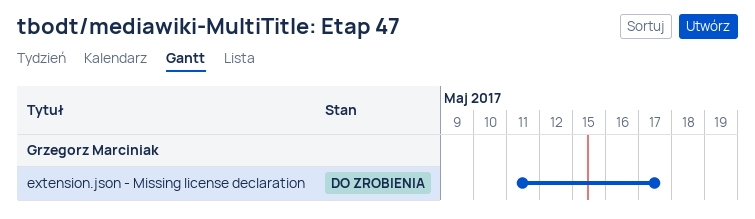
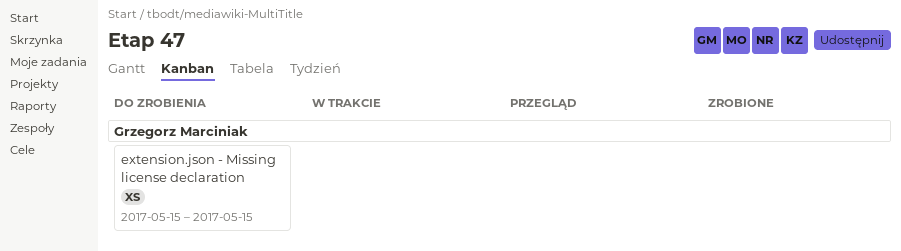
extension.json - Missing license declaration, start: May 11 -> May 15
extension.json - Missing license declaration, due: May 17 -> May 15

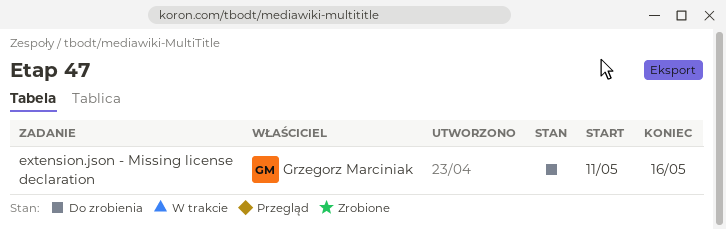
extension.json - Missing license declaration, start: May 15 -> May 11
extension.json - Missing license declaration, due: May 15 -> May 16

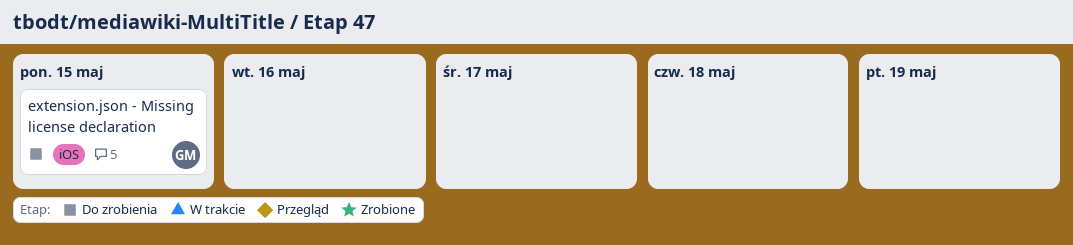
extension.json - Missing license declaration, due: May 16 -> May 15

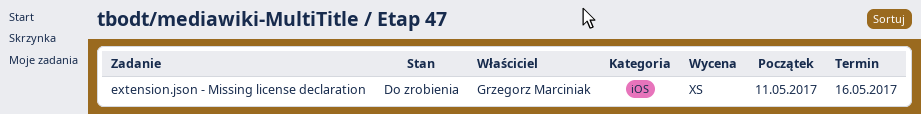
extension.json - Missing license declaration, due: May 15 -> May 16

